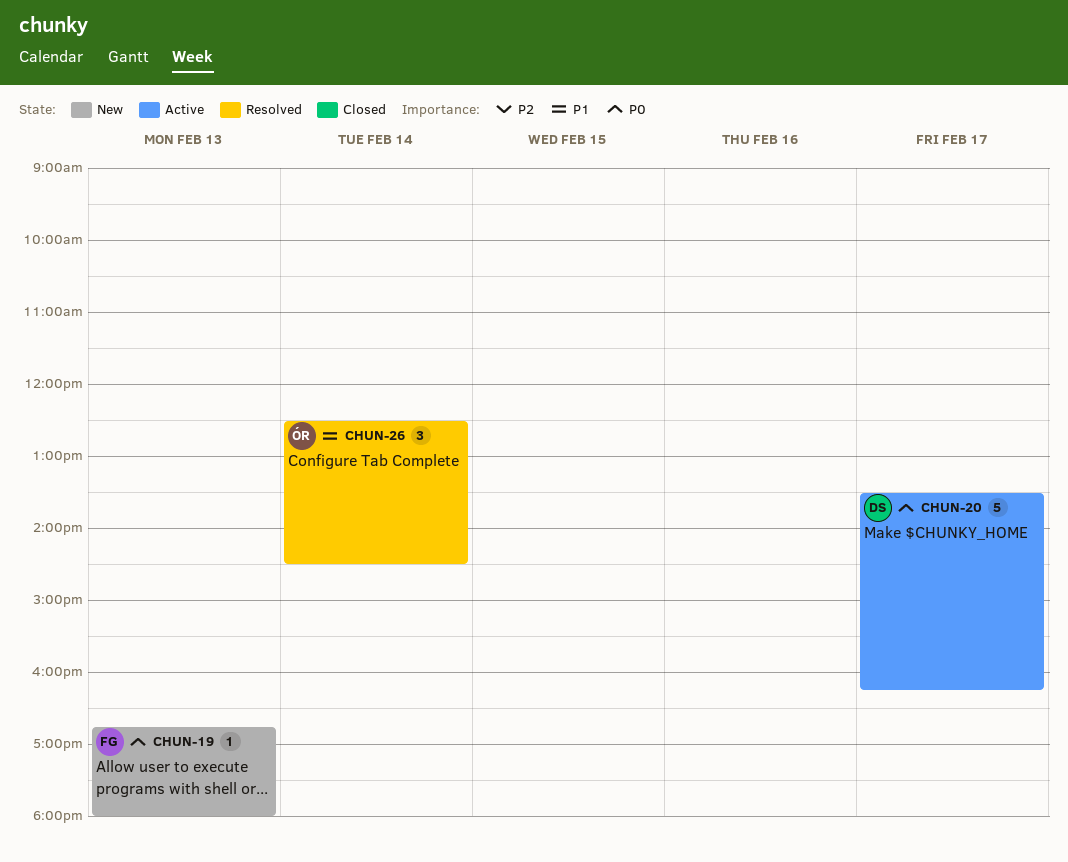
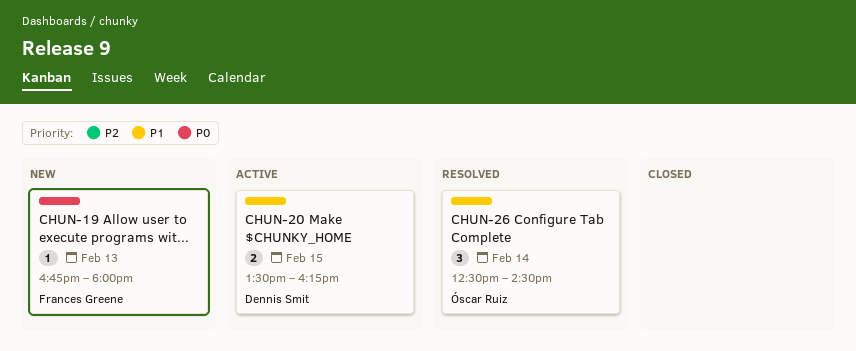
CHUN-20, priority: P0 -> P1
CHUN-20, estimate: 5 -> 2
CHUN-20, day: Feb 17 -> Feb 15

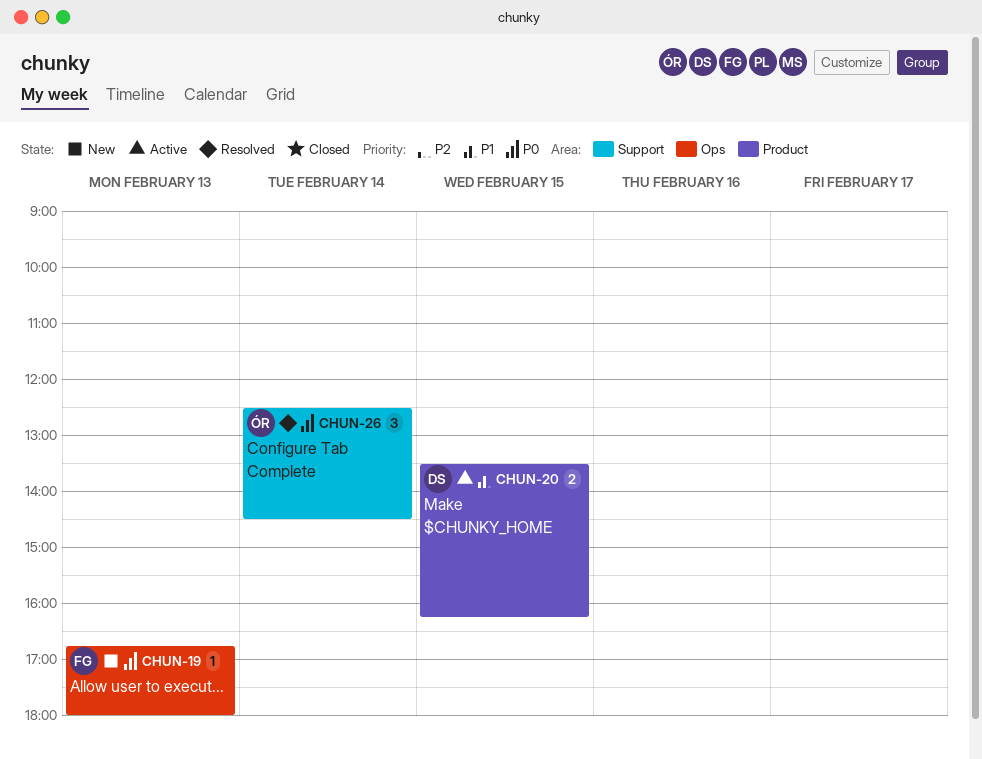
CHUN-26, priority: P1 -> P0

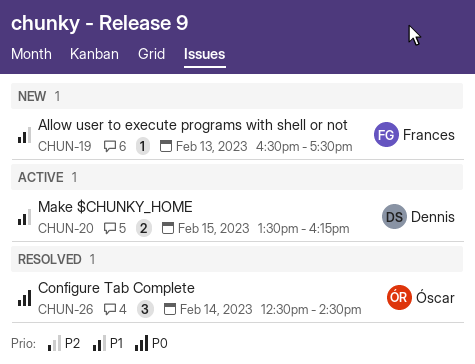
CHUN-19, priority: P0 -> P1
CHUN-19, begins: 16:45 -> 16:30
CHUN-19, ends: 18:00 -> 17:30

